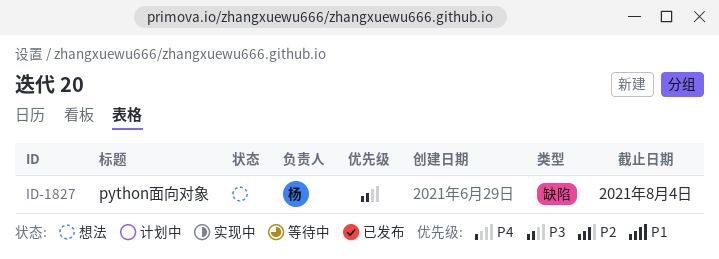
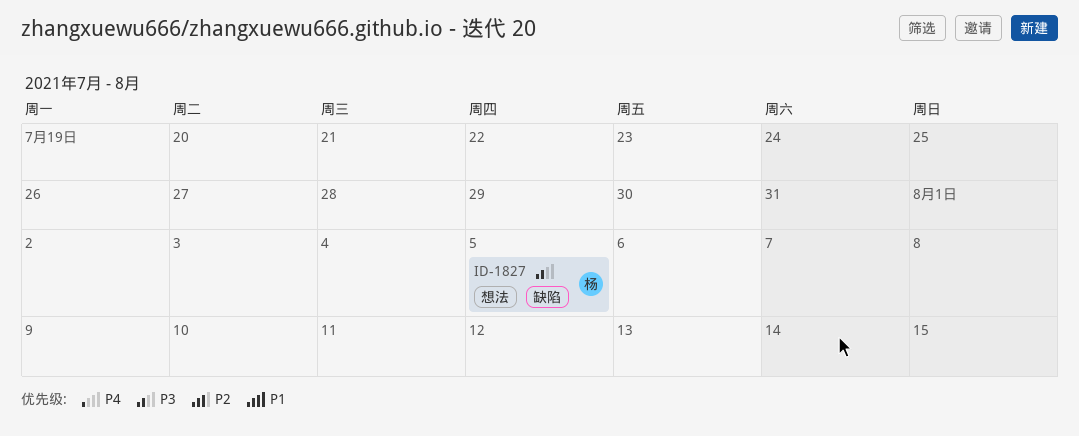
ID-1827, due: Aug 4 -> Aug 5

